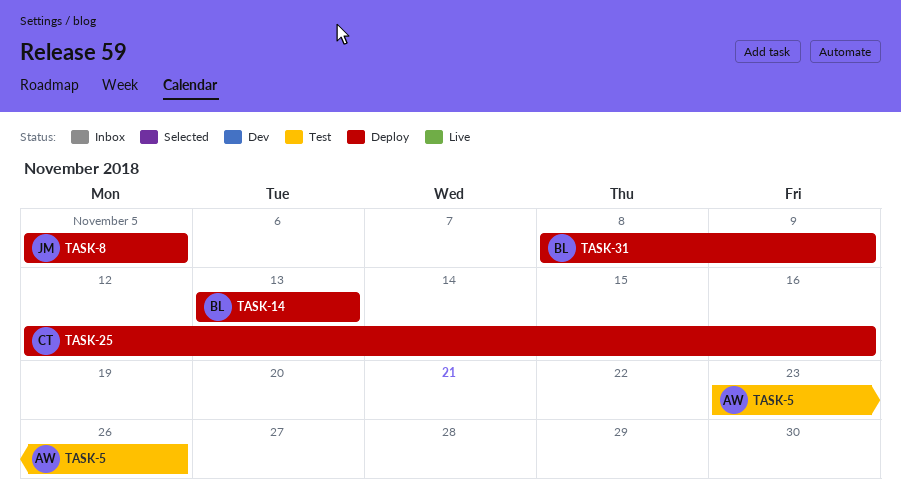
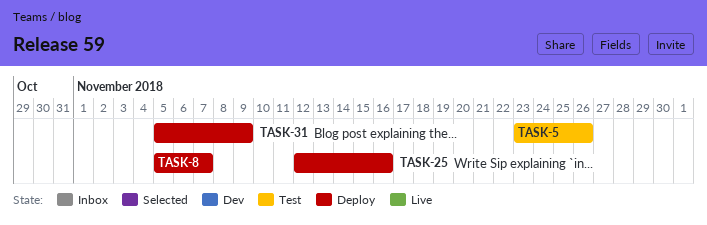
TASK-8, due: Nov 5 -> Nov 7
TASK-14: present -> none
TASK-31, start: Nov 8 -> Nov 5

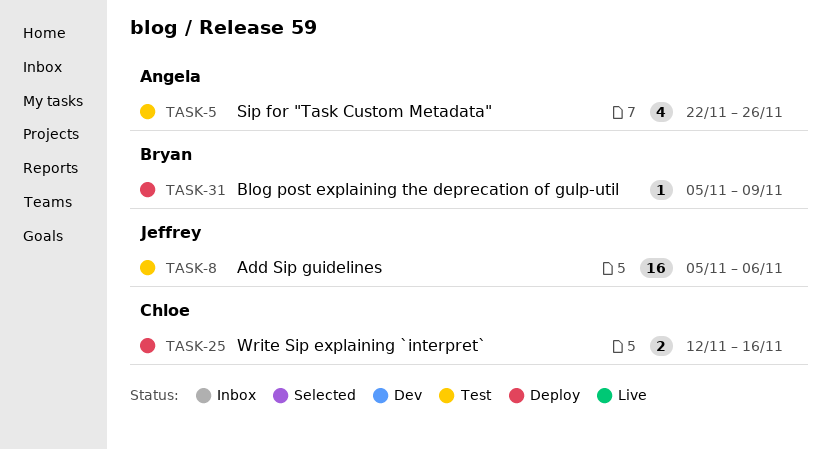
TASK-5, start: Nov 23 -> Nov 22
TASK-8, status: Deploy -> Test
TASK-8, due: Nov 7 -> Nov 6

